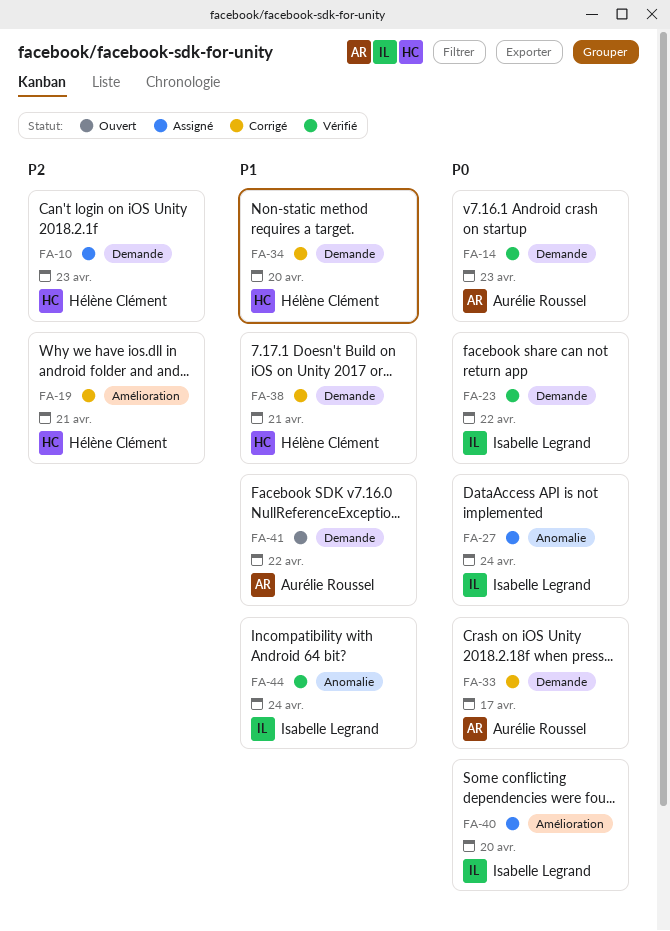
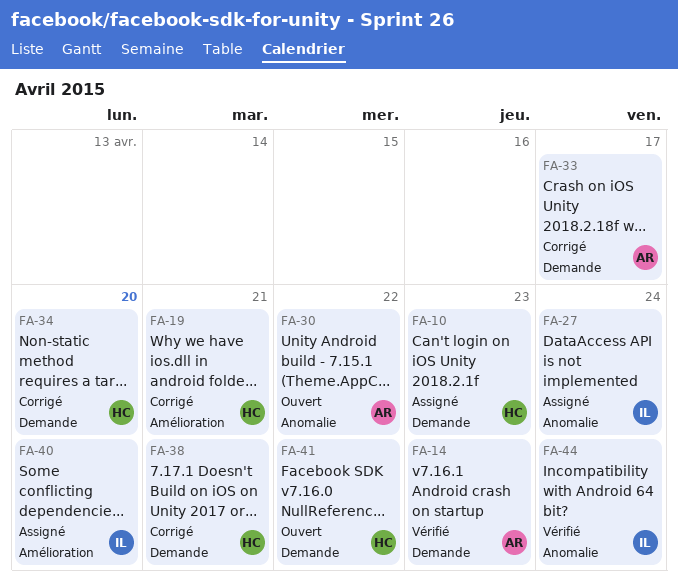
FA-23: present -> none
FA-30: none -> present
FA-41, owner: Aurélie Roussel -> Hélène Clément

